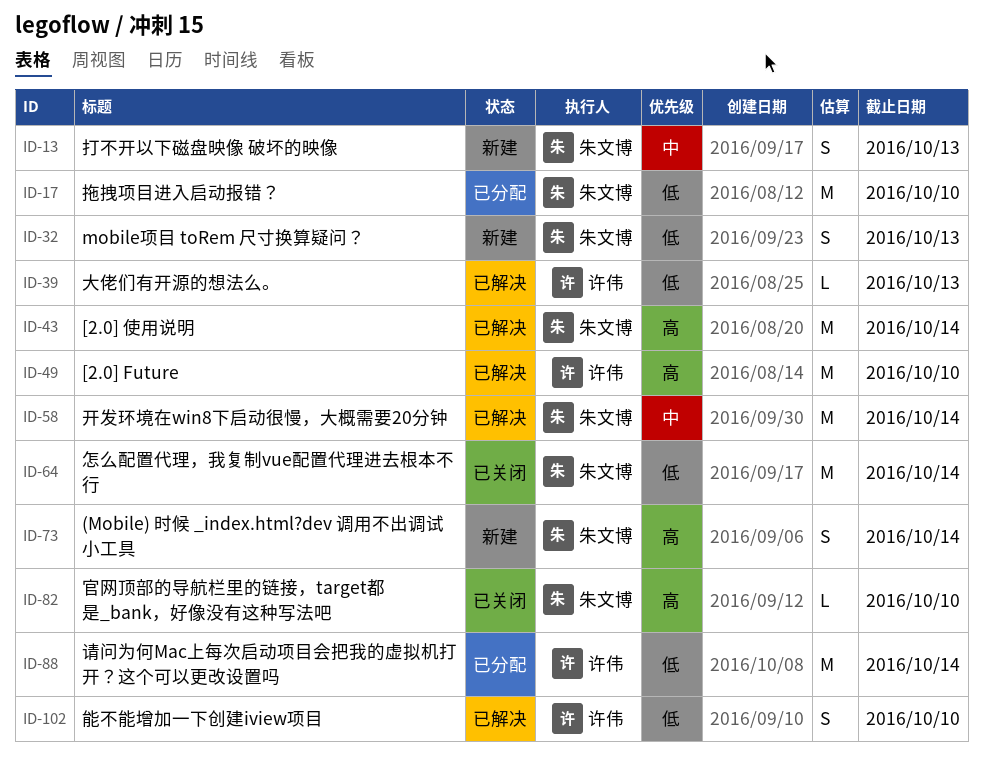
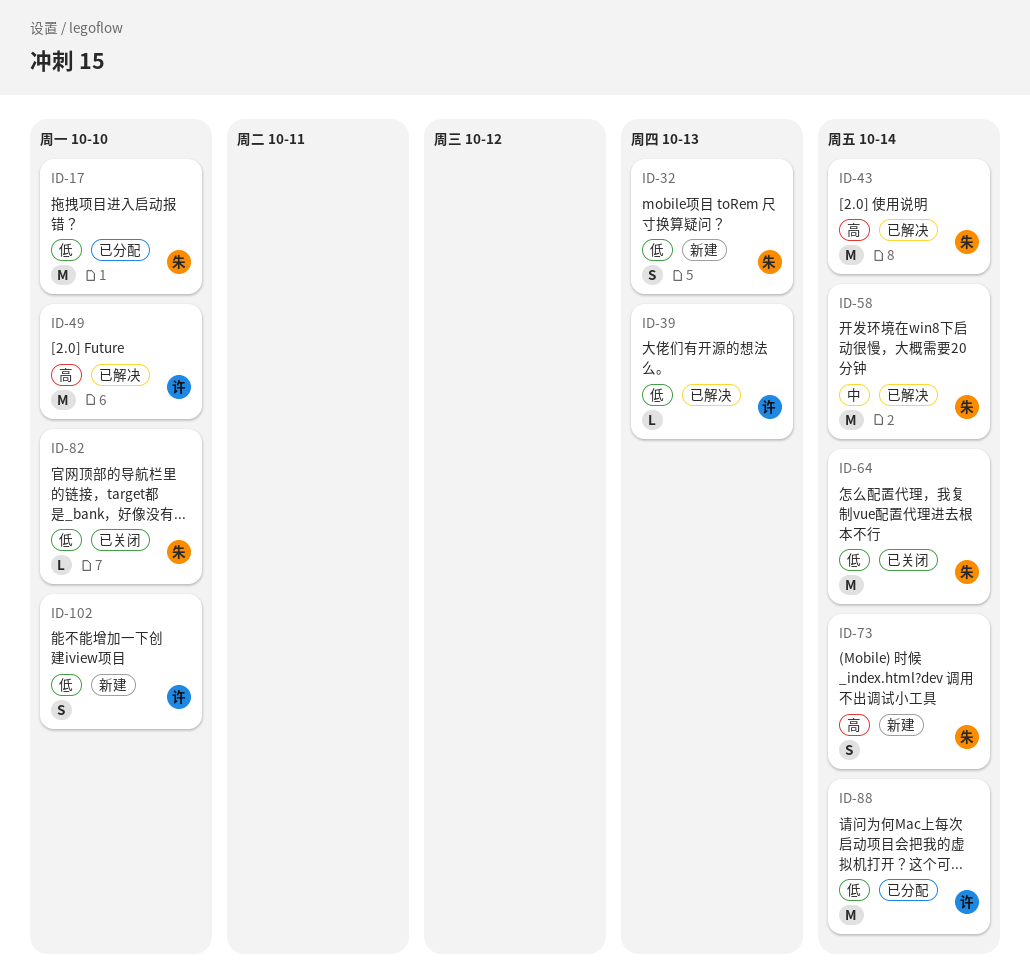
ID-13: present -> none
ID-82, priority: 高 -> 低
ID-102, status: 已解决 -> 新建

